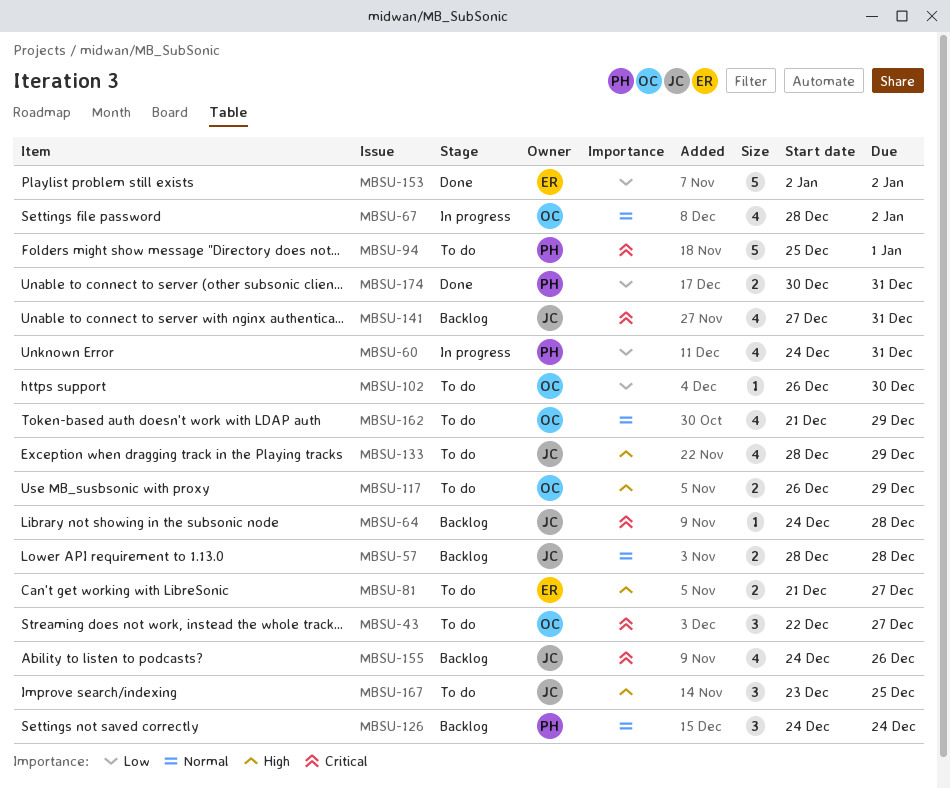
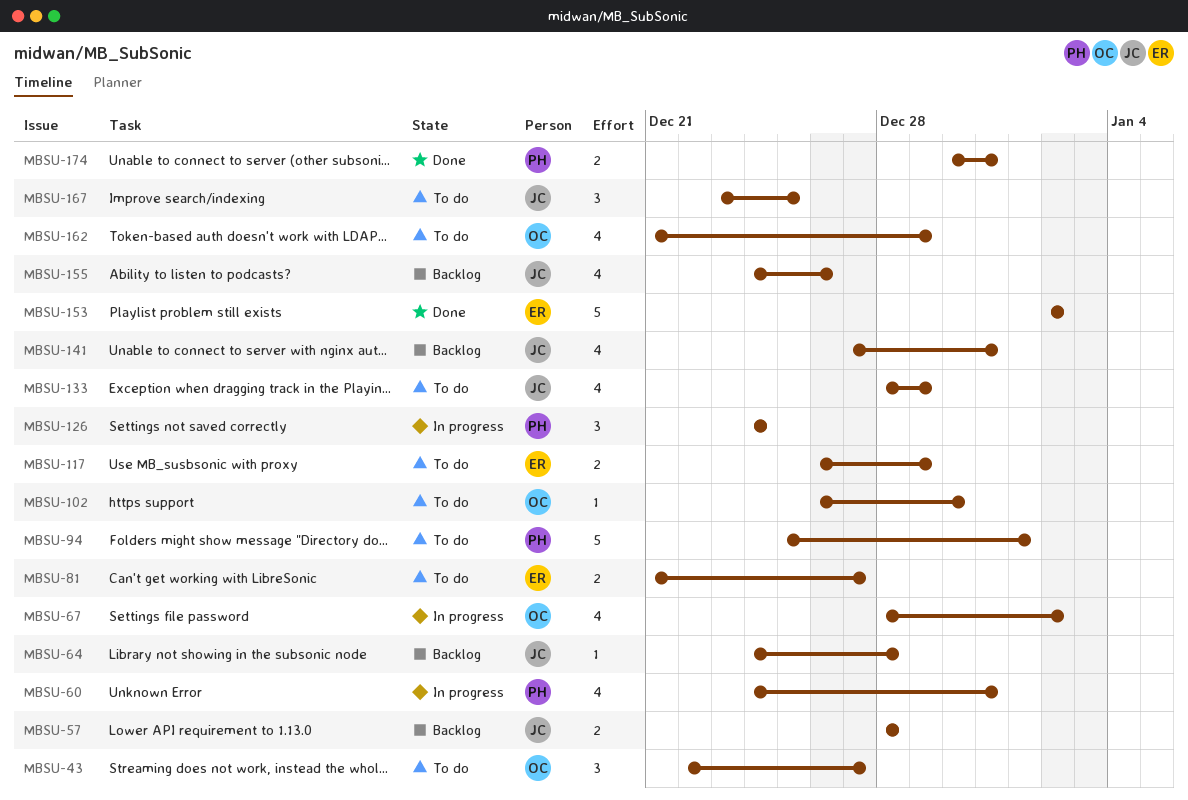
MBSU-117, owner: OC -> ER
MBSU-126, status: Backlog -> In progress

